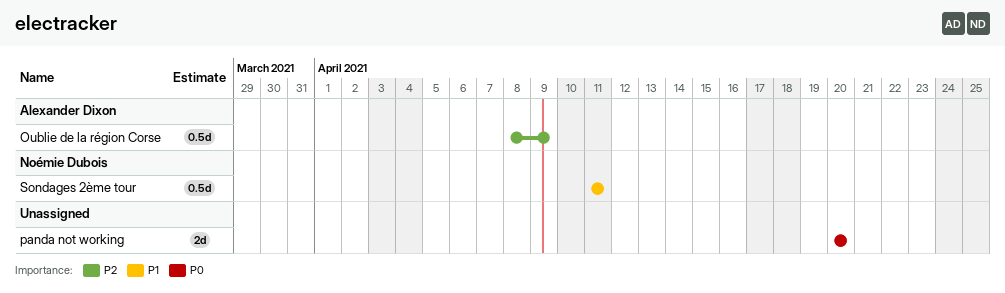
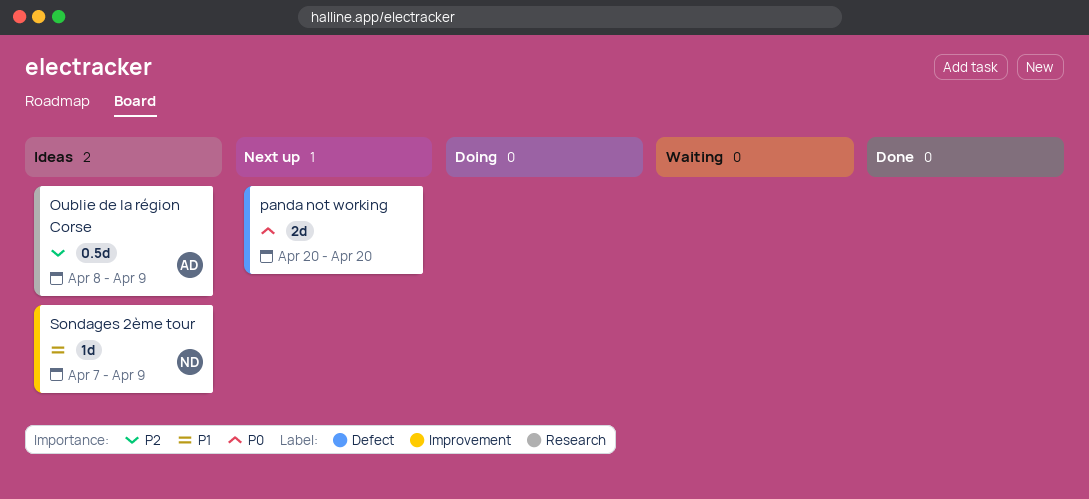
Sondages 2ème tour, estimate: 0.5d -> 1d
Sondages 2ème tour, start: Apr 11 -> Apr 7
Sondages 2ème tour, due: Apr 11 -> Apr 9

